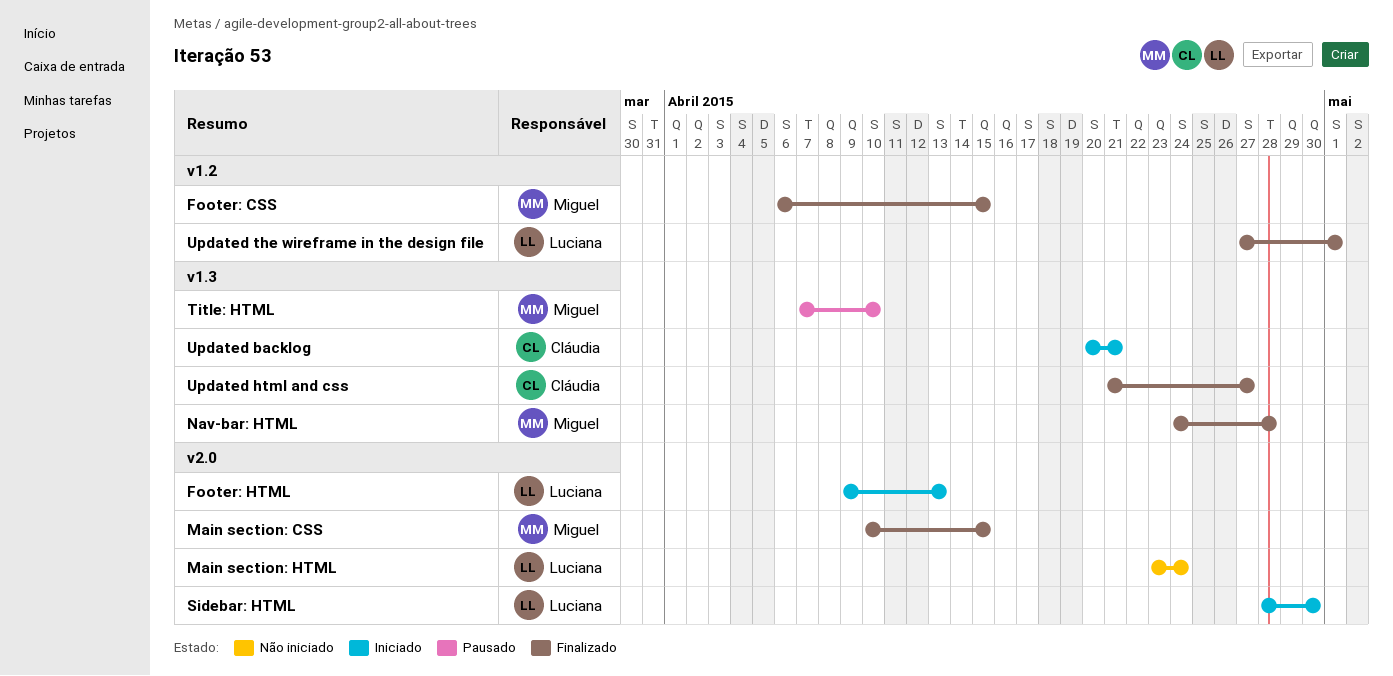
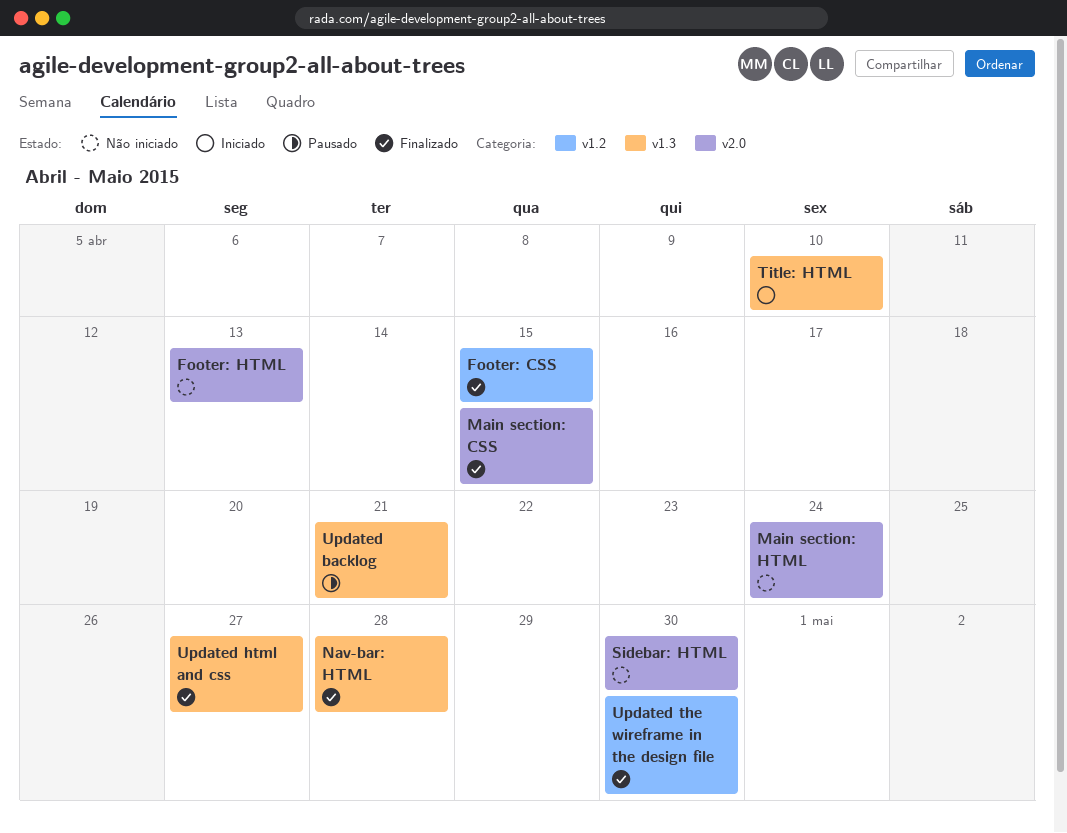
Footer: HTML, status: Iniciado -> Não iniciado
Sidebar: HTML, status: Iniciado -> Não iniciado
Title: HTML, status: Pausado -> Iniciado
Updated backlog, status: Iniciado -> Pausado
Updated the wireframe in the design file, due: May 1 -> Apr 30

